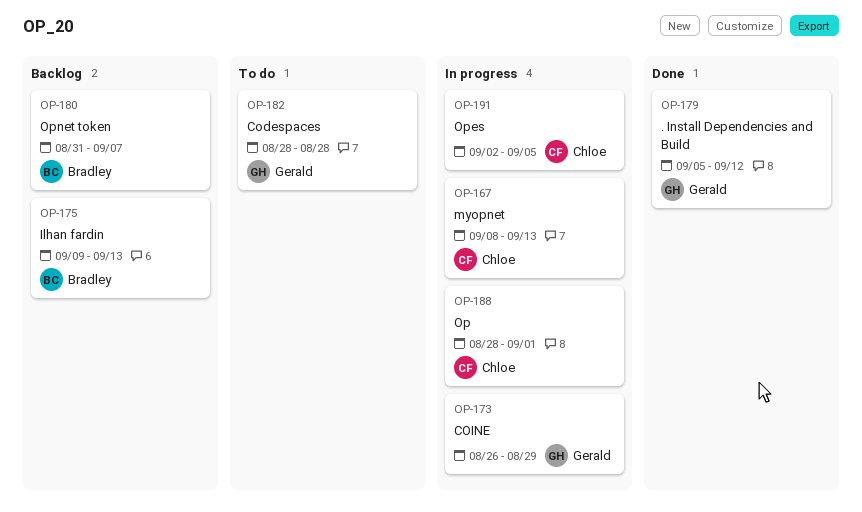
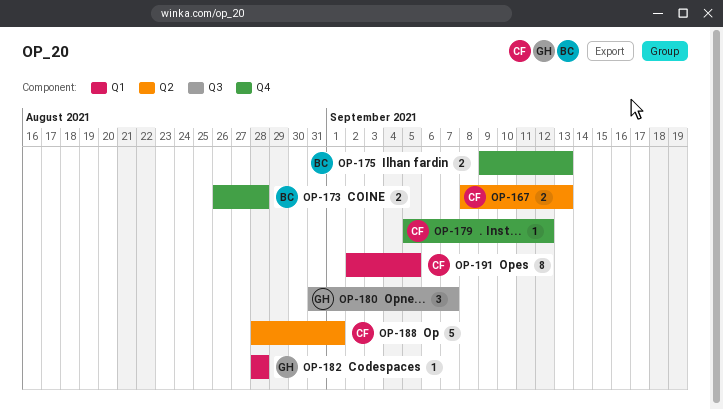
OP-173, owner: Gerald -> Bradley
OP-173, due: Aug 29 -> Aug 28
OP-179, owner: Gerald -> Chloe
OP-180, owner: Bradley -> Gerald

